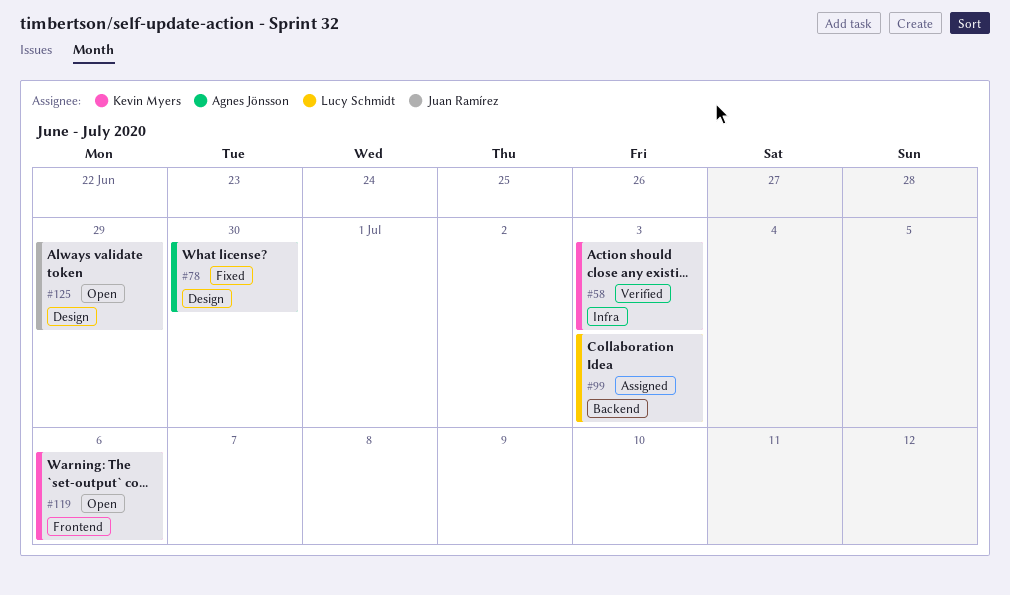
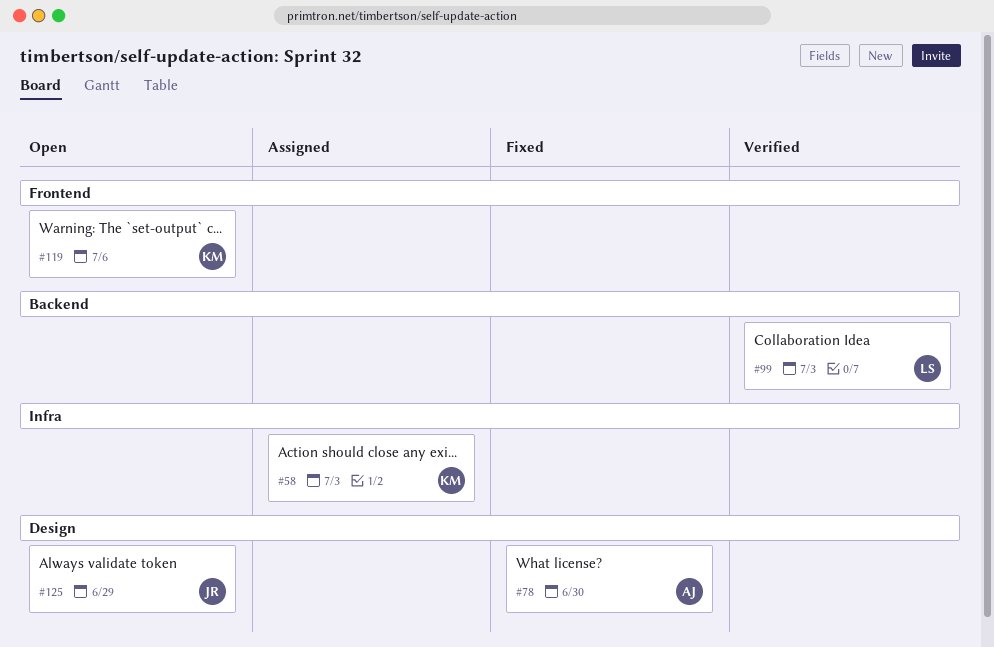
#58, status: Verified -> Assigned
#99, status: Assigned -> Verified

